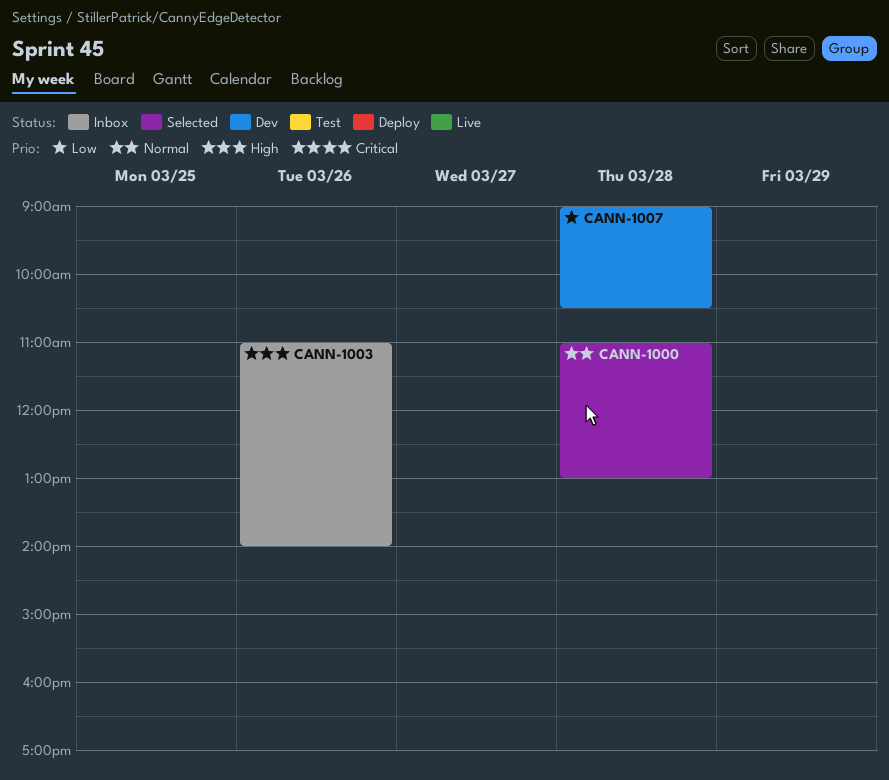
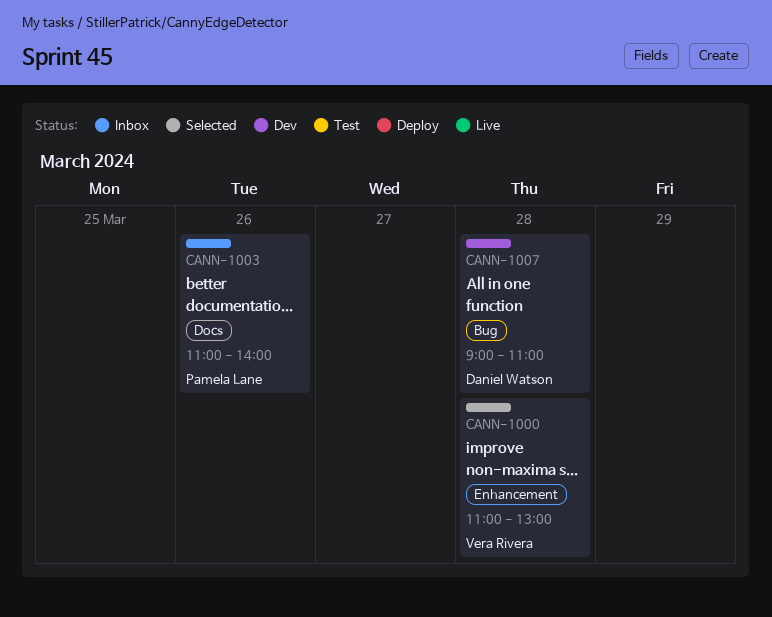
CANN-1007, ends: 10:30 -> 11:00

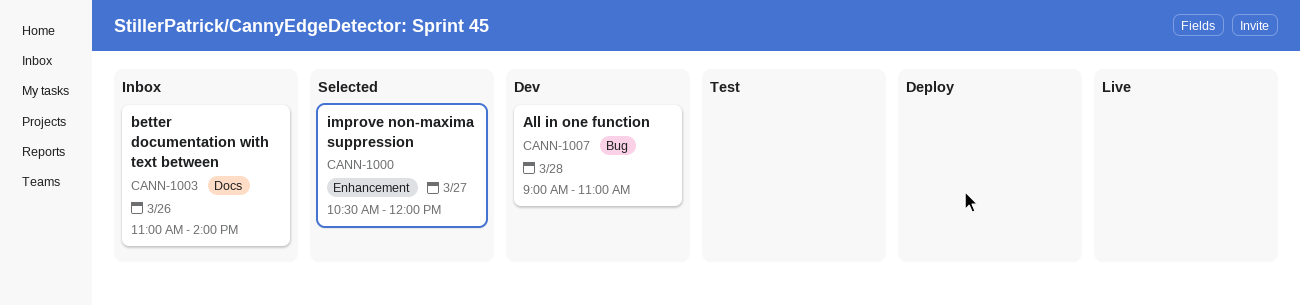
CANN-1000, day: Mar 28 -> Mar 27
CANN-1000, begins: 11:00 -> 10:30
CANN-1000, ends: 13:00 -> 12:00

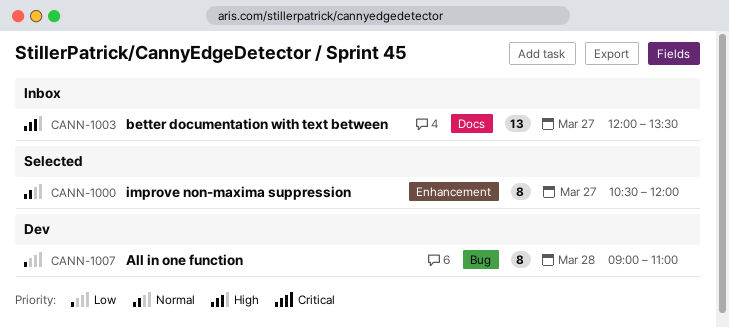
CANN-1003, day: Mar 26 -> Mar 27
CANN-1003, begins: 11:00 -> 12:00
CANN-1003, ends: 14:00 -> 13:30

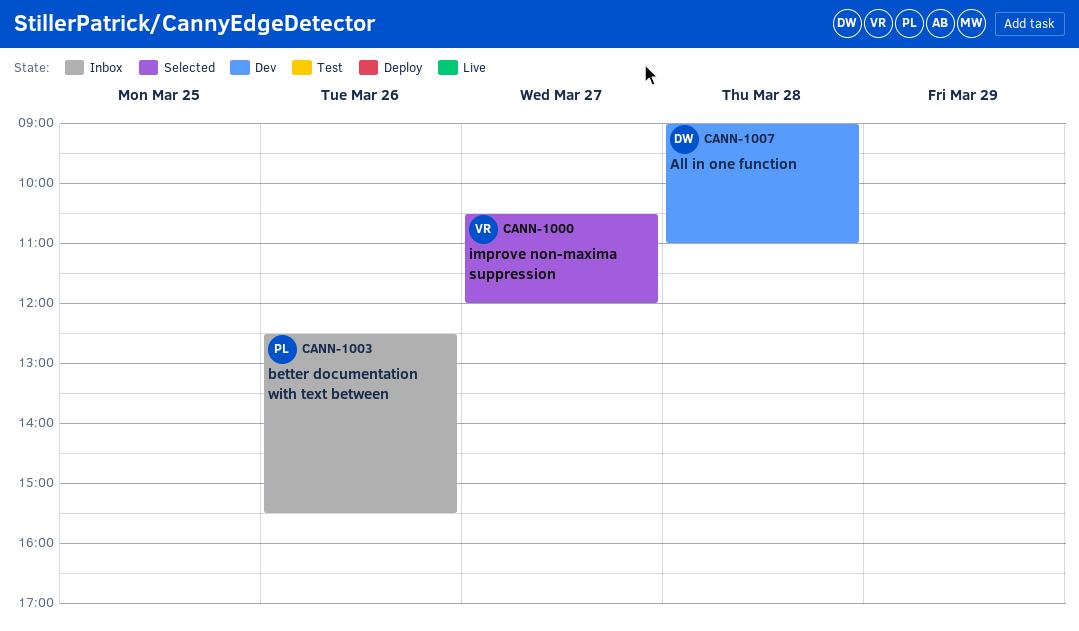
CANN-1003, day: Mar 27 -> Mar 26
CANN-1003, begins: 12:00 -> 12:30
CANN-1003, ends: 13:30 -> 15:30

